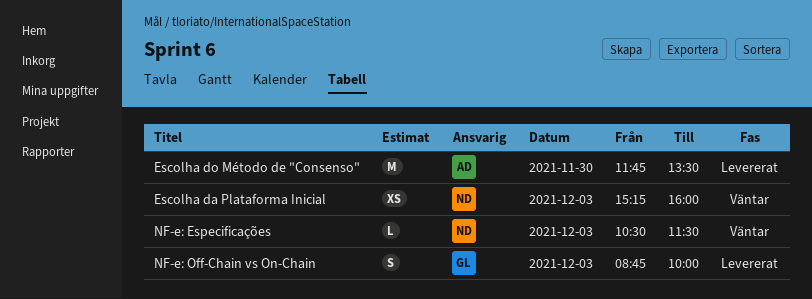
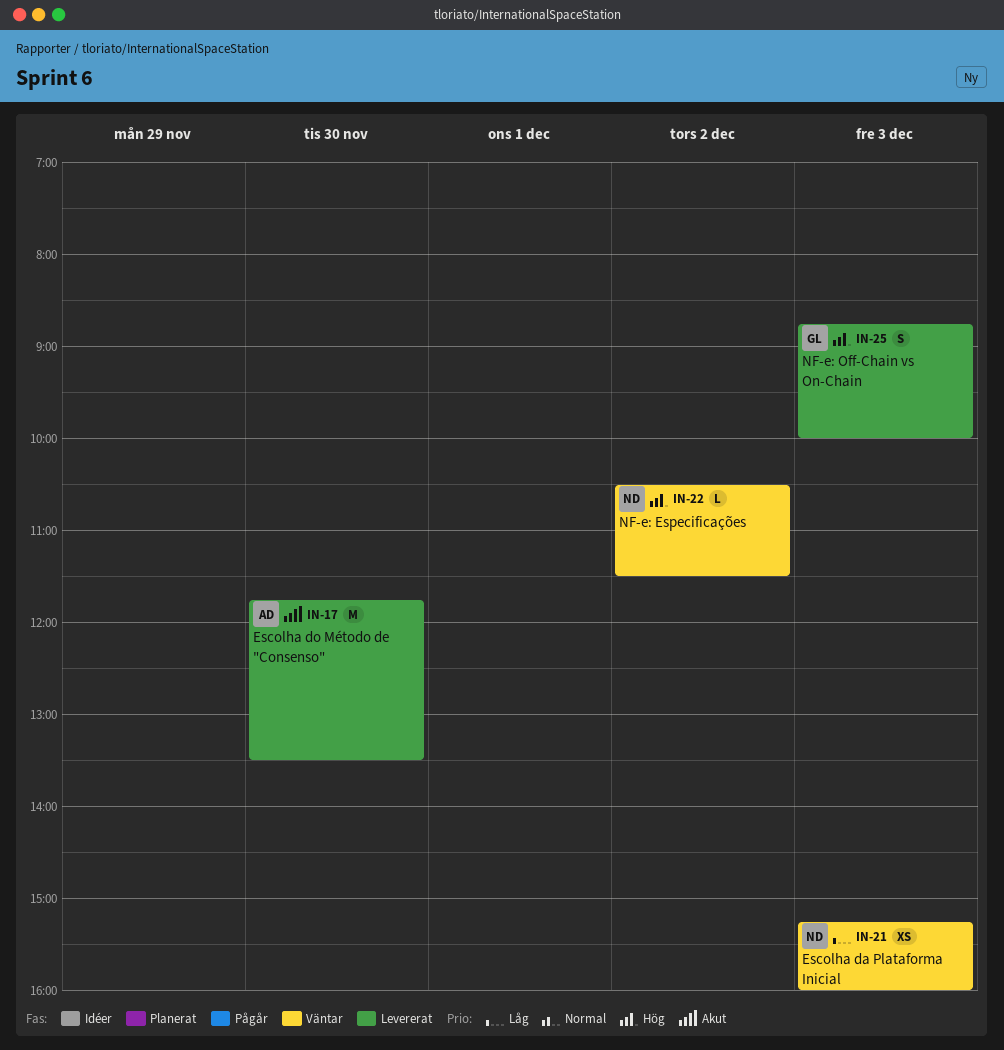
NF-e: Especificações, day: Dec 3 -> Dec 2

